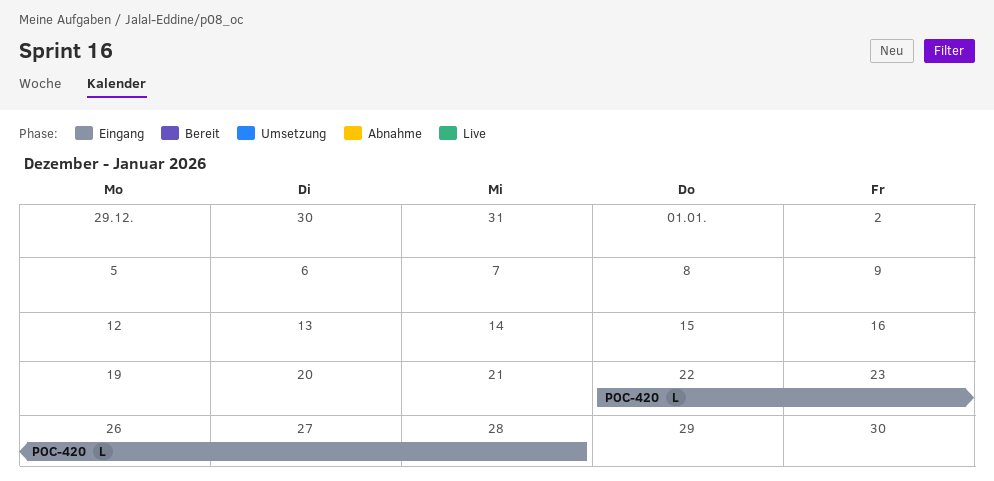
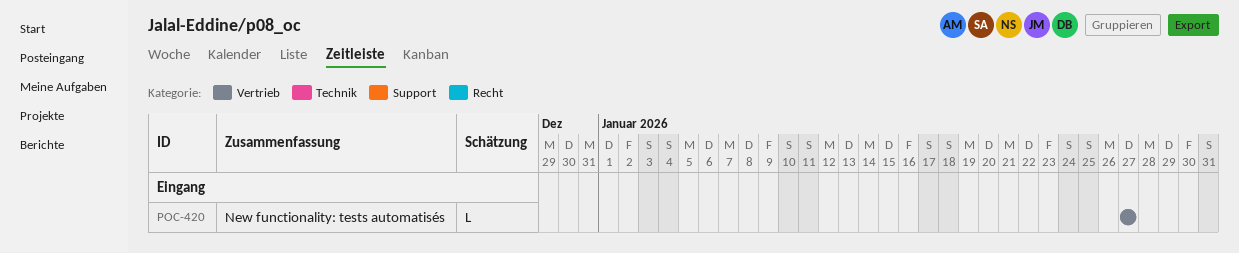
POC-420, start: Jan 22 -> Jan 27
POC-420, due: Jan 28 -> Jan 27

